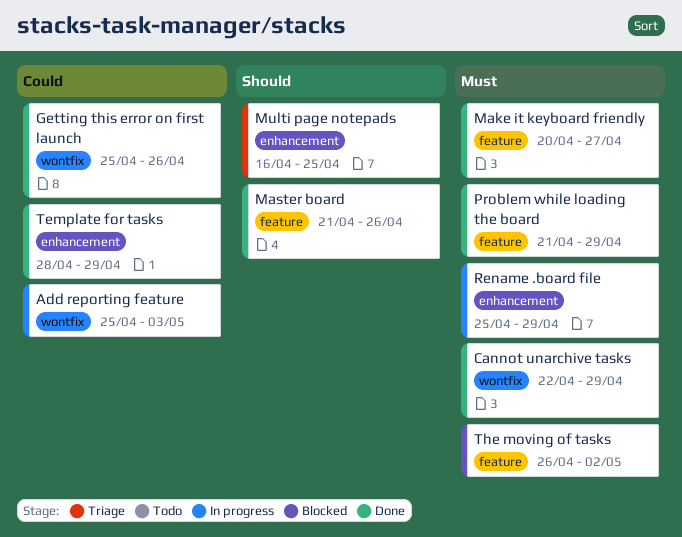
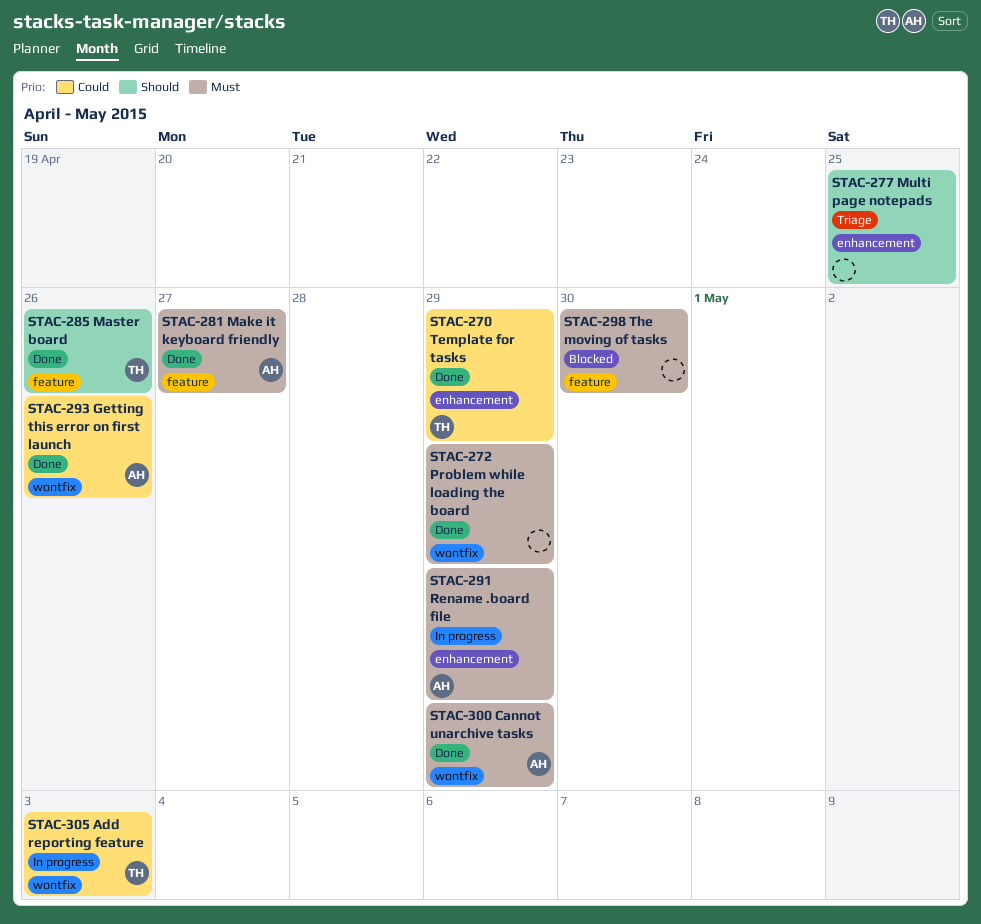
Problem while loading the board, label: feature -> wontfix
The moving of tasks, due: May 2 -> Apr 30

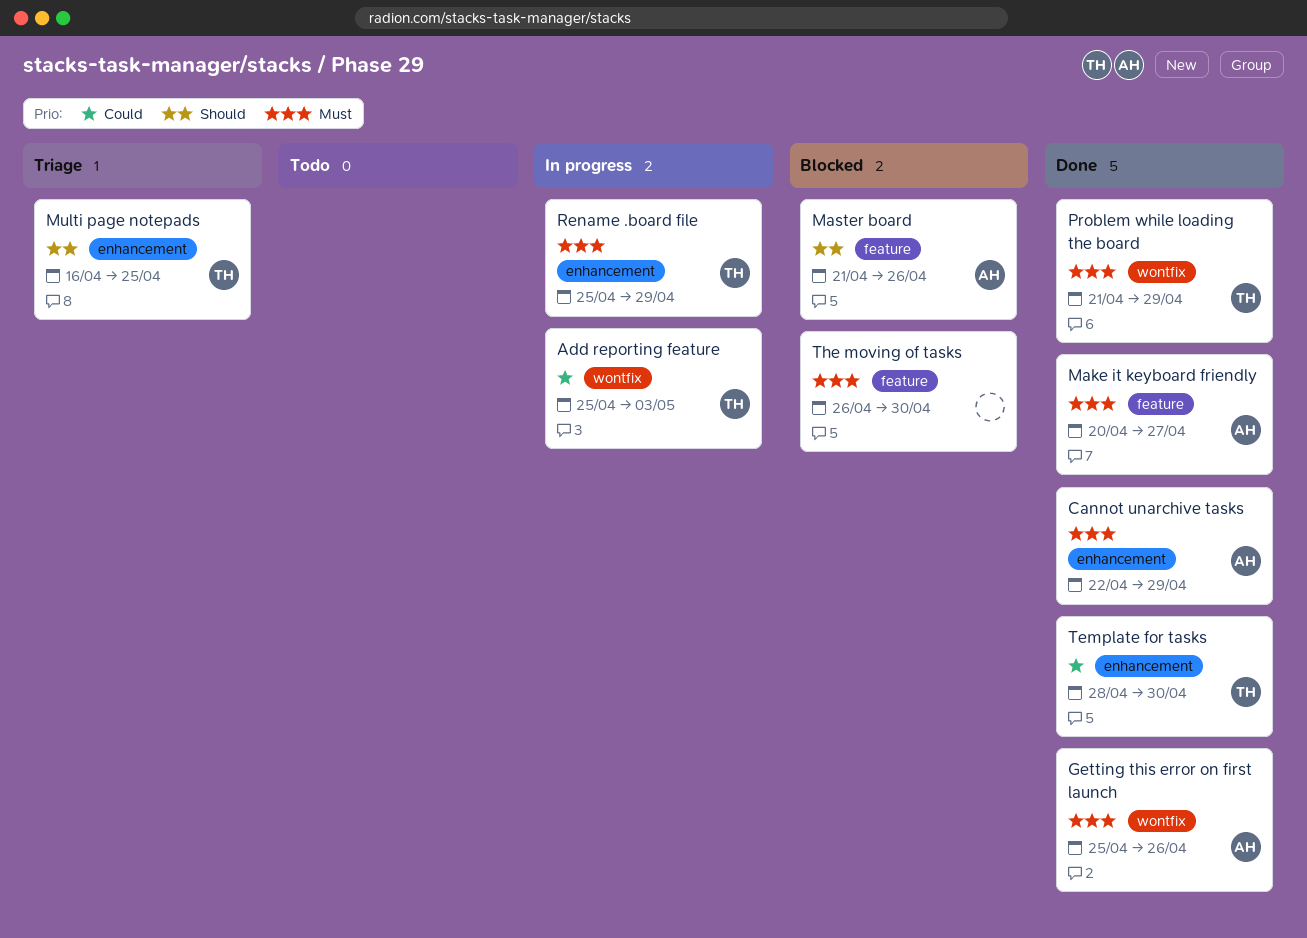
Cannot unarchive tasks, label: wontfix -> enhancement
Getting this error on first launch, priority: Could -> Must
Master board, status: Done -> Blocked
Master board, owner: TH -> AH
Multi page notepads, owner: none -> TH
Problem while loading the board, owner: none -> TH
Rename .board file, owner: AH -> TH
Template for tasks, due: Apr 29 -> Apr 30

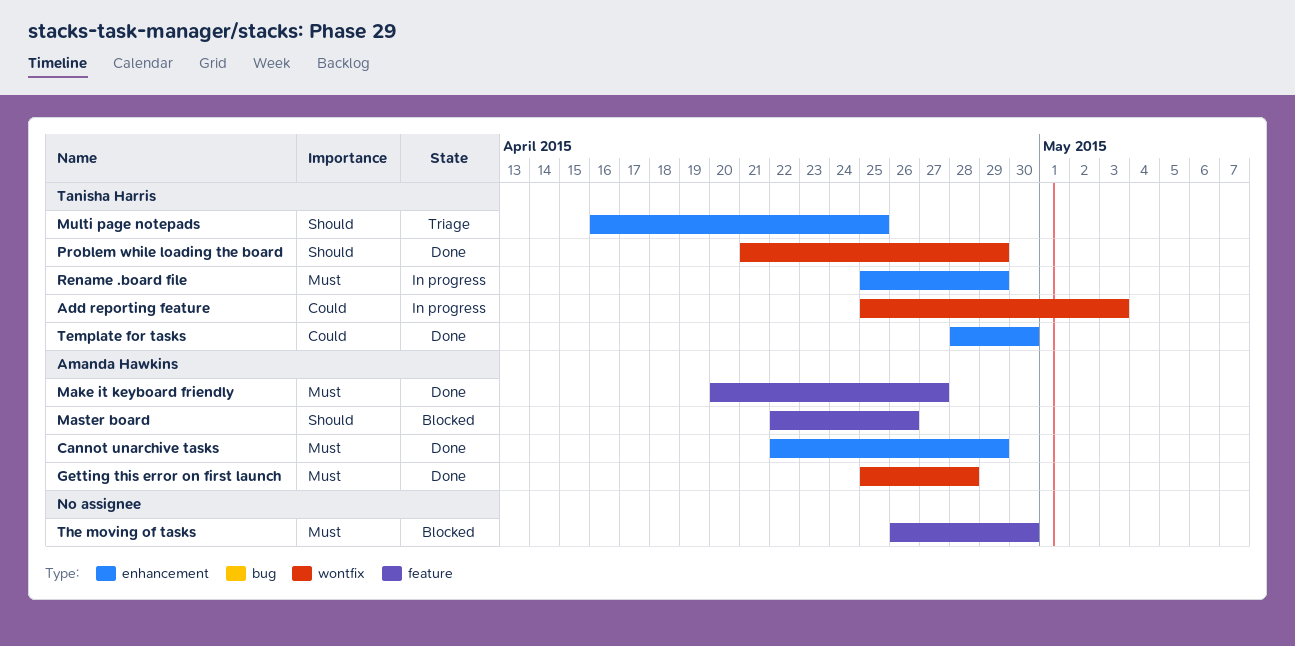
Getting this error on first launch, due: Apr 26 -> Apr 28
Master board, start: Apr 21 -> Apr 22
Problem while loading the board, priority: Must -> Should

